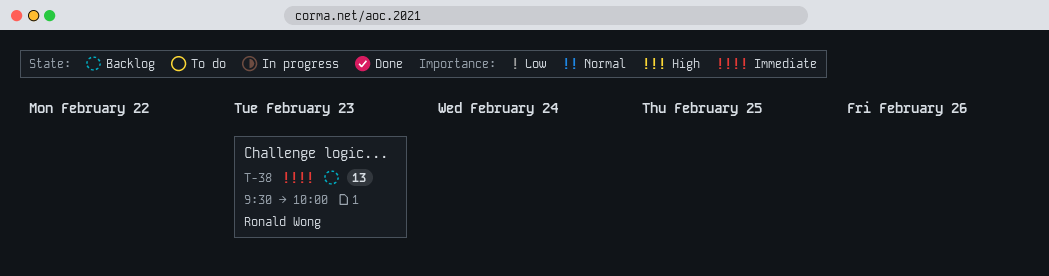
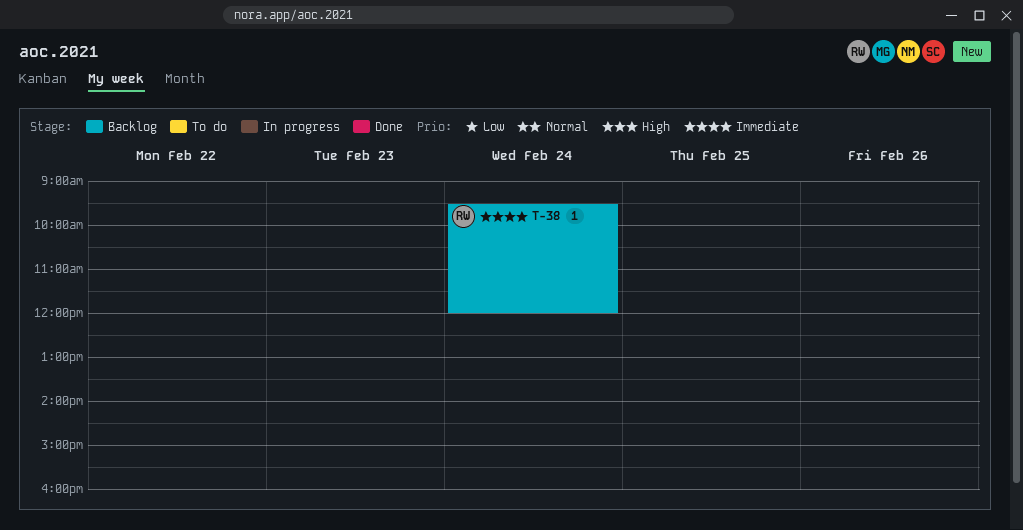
T-38, estimate: 13 -> 1
T-38, day: Feb 23 -> Feb 24
T-38, ends: 10:00 -> 12:00

